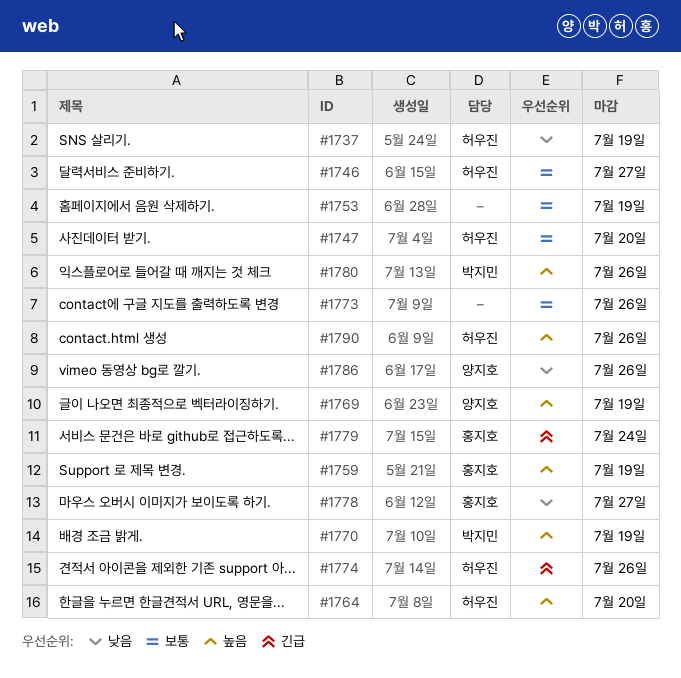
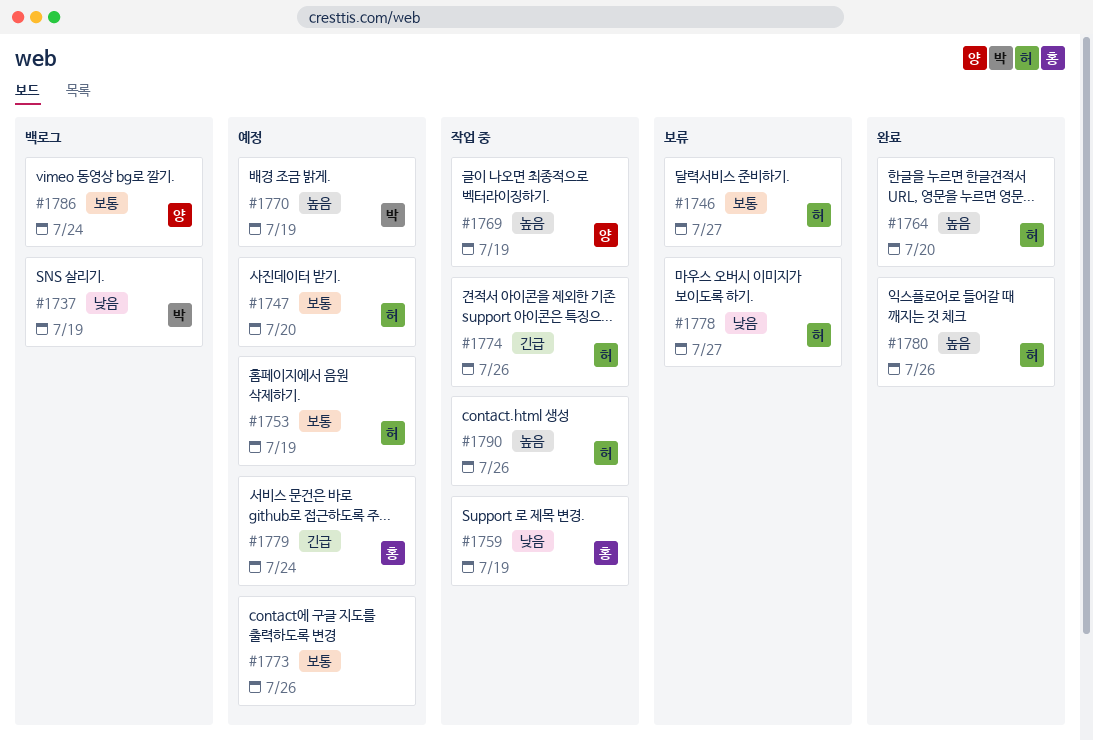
#1737, owner: 허우진 -> 박지민
#1753, owner: none -> 허우진
#1759, priority: 높음 -> 낮음
#1778, owner: 홍지호 -> 허우진
#1780, owner: 박지민 -> 허우진
#1786, priority: 낮음 -> 보통
#1786, due: Jul 26 -> Jul 24

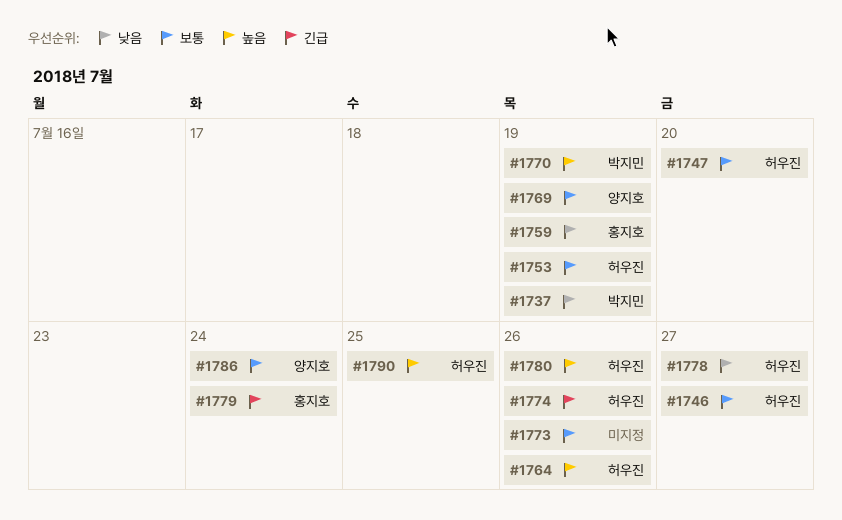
#1764, due: Jul 20 -> Jul 26
#1769, priority: 높음 -> 보통
#1790, due: Jul 26 -> Jul 25

